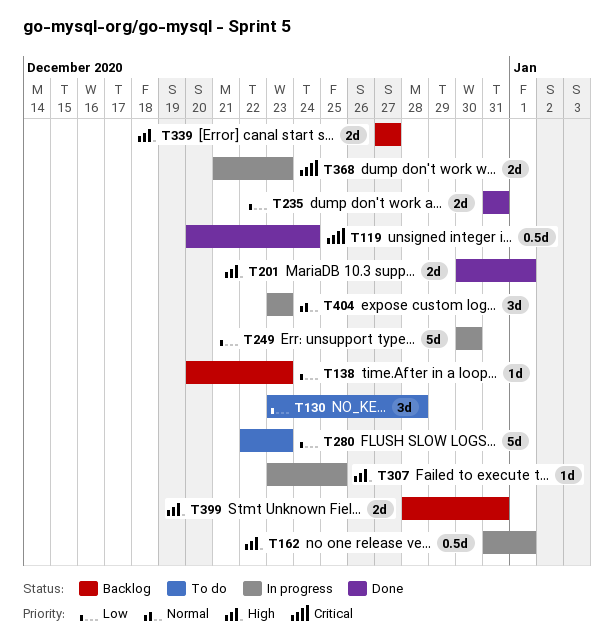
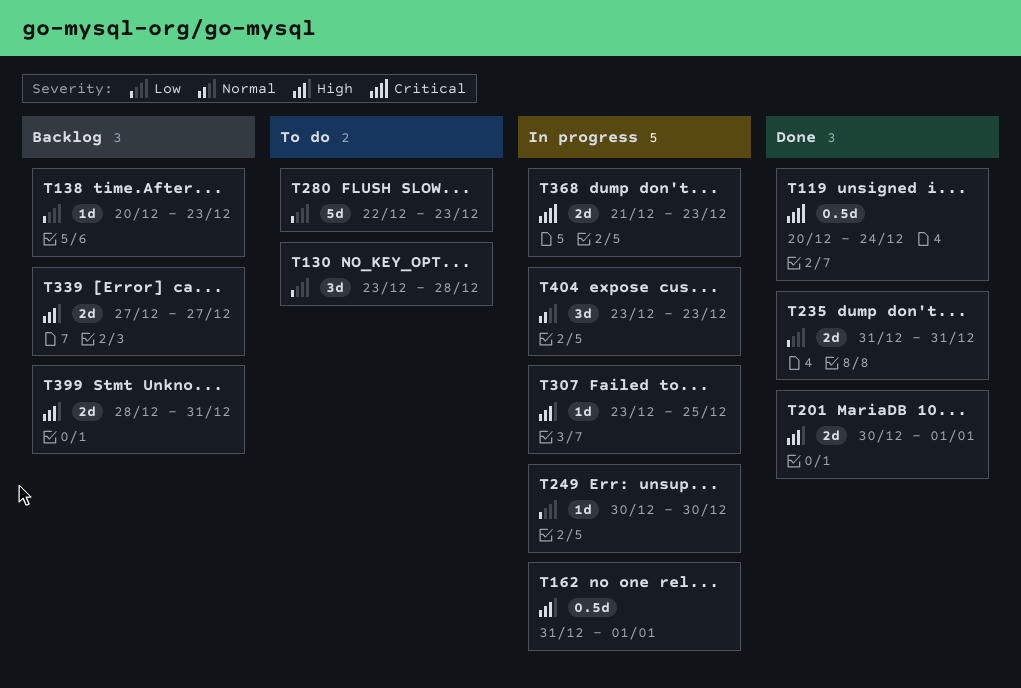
T249, estimate: 5d -> 1d

